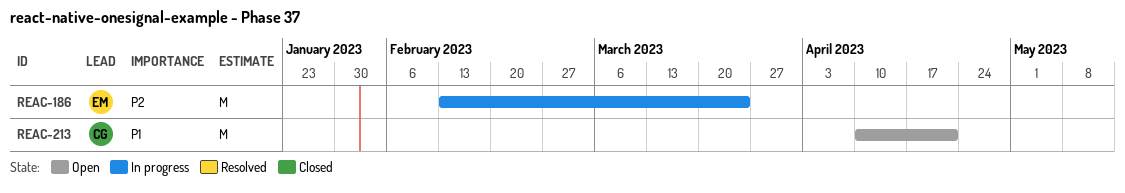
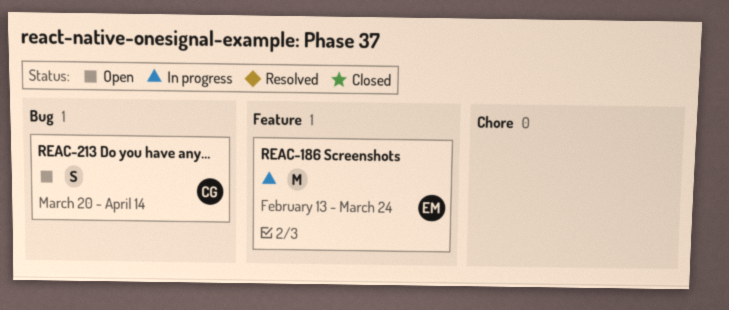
REAC-213, estimate: M -> S
REAC-213, start: Apr 10 -> Mar 20
REAC-213, due: Apr 21 -> Apr 14

